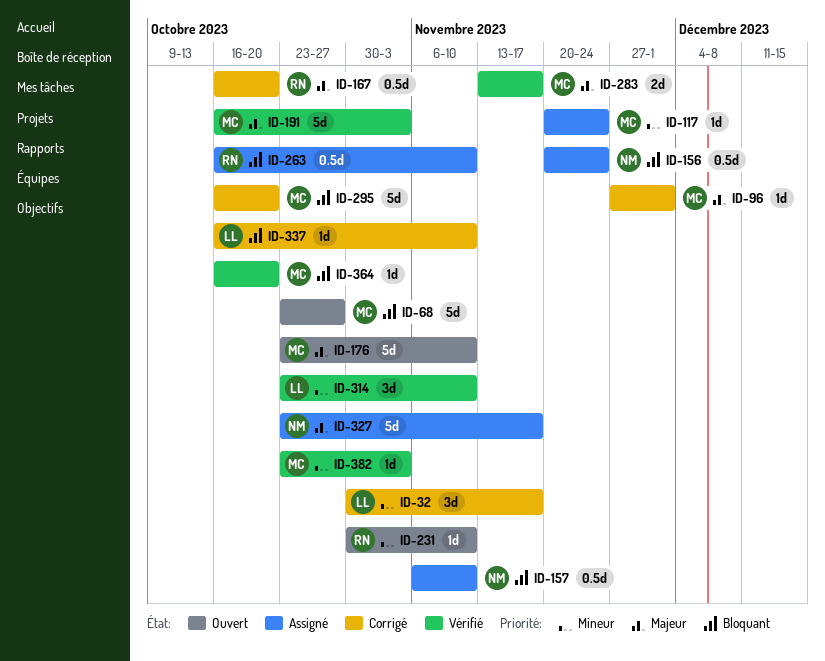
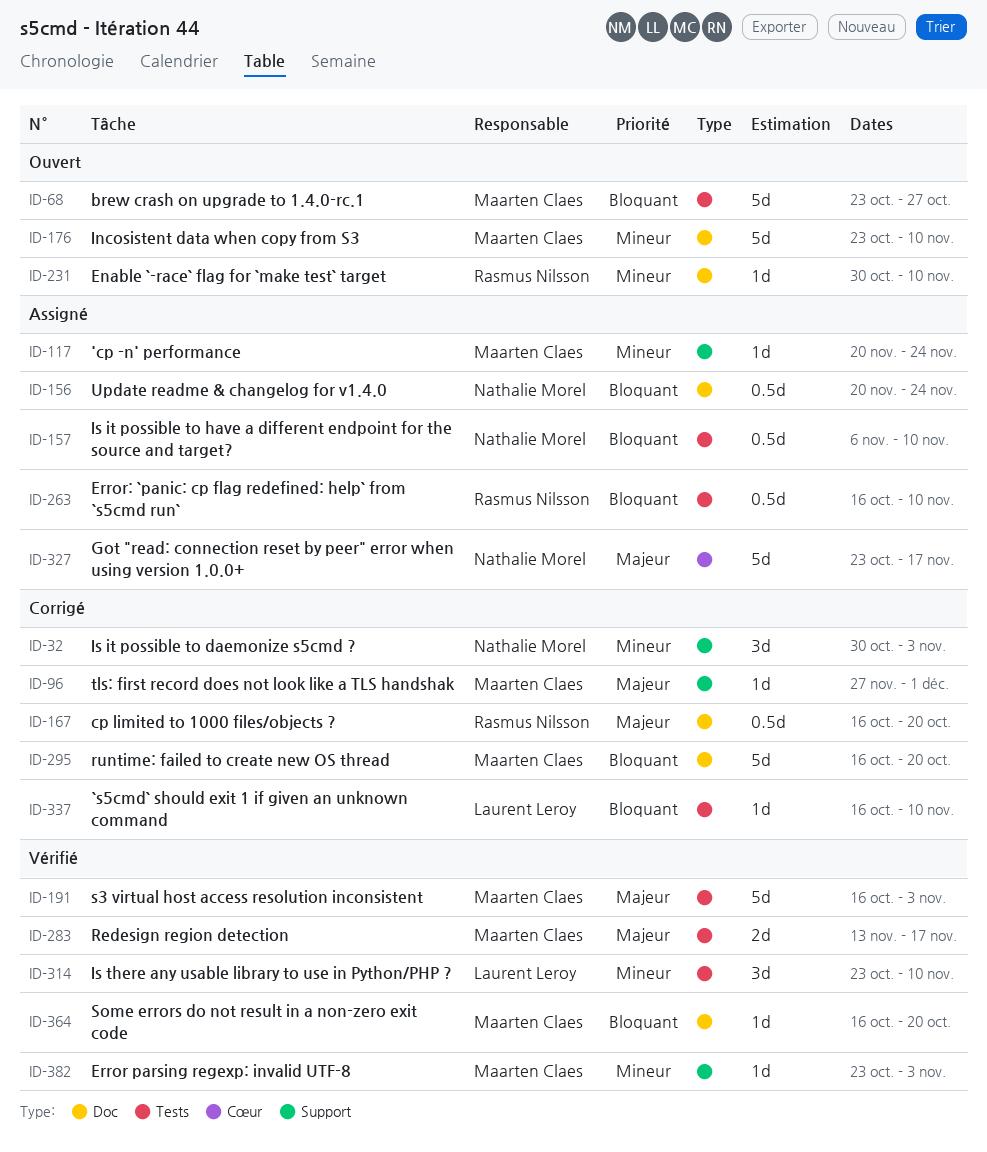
ID-32, owner: Laurent Leroy -> Nathalie Morel
ID-32, due: Nov 17 -> Nov 3
ID-176, priority: Majeur -> Mineur

